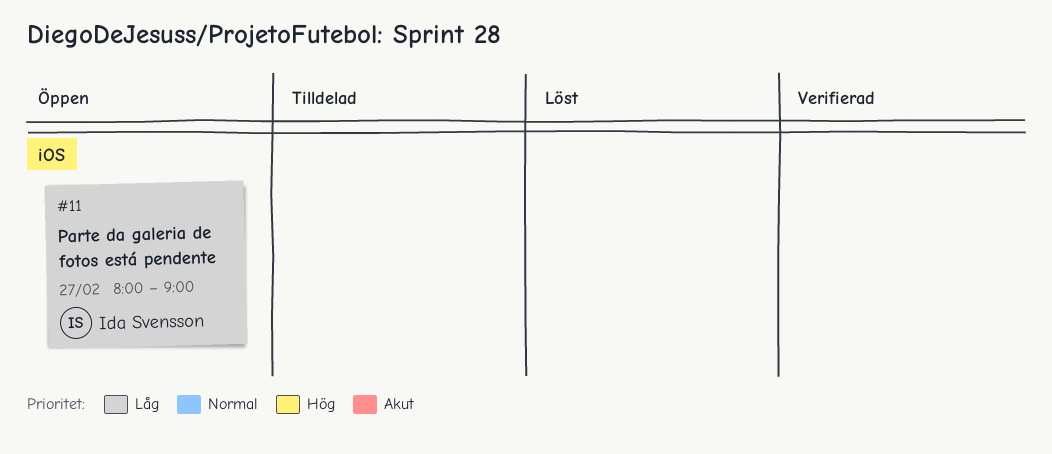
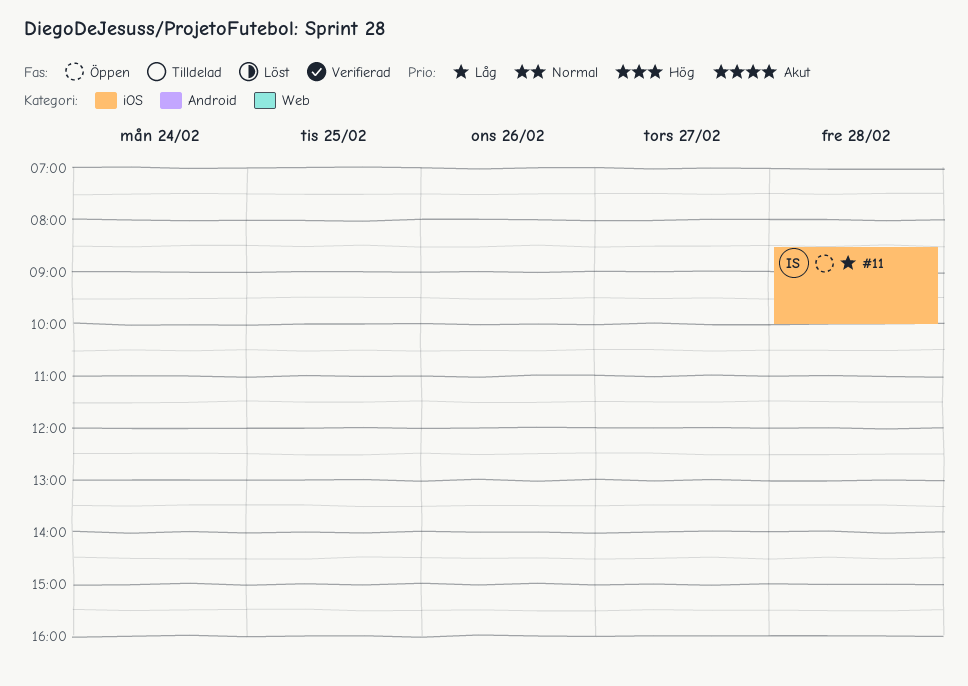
#11, day: Feb 27 -> Feb 28
#11, begins: 08:00 -> 08:30
#11, ends: 09:00 -> 10:00

